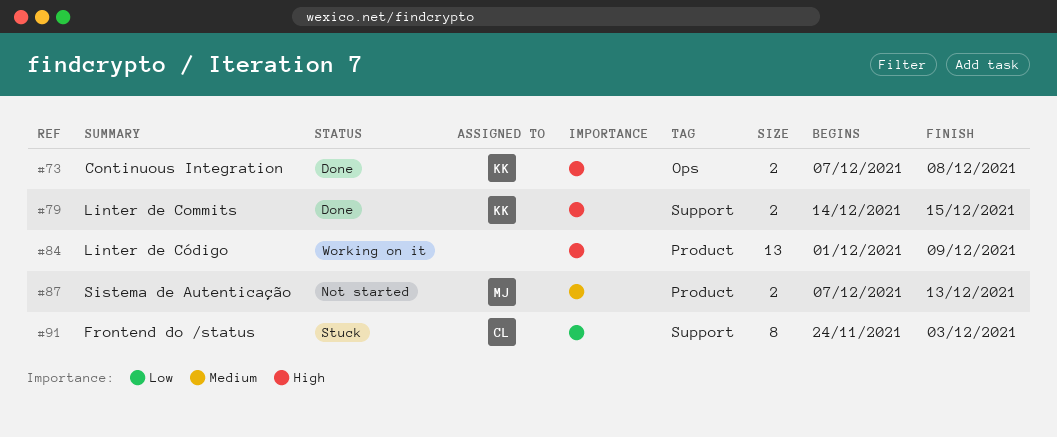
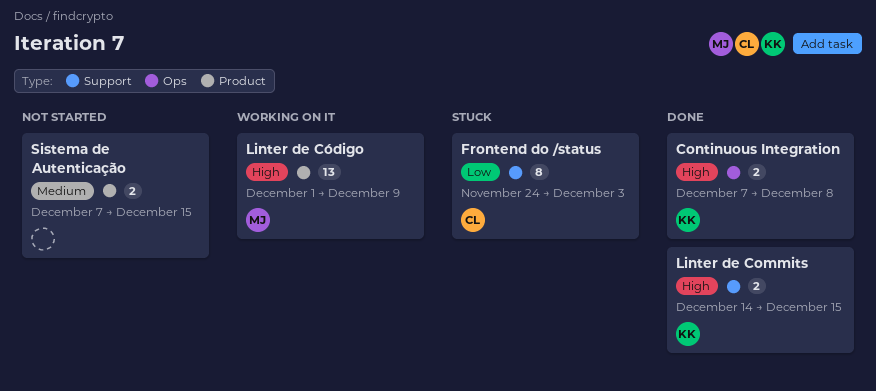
Linter de Código, owner: none -> MJ
Sistema de Autenticação, owner: MJ -> none
Sistema de Autenticação, due: Dec 13 -> Dec 15

